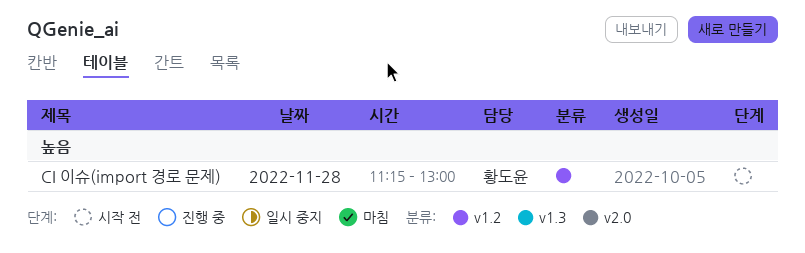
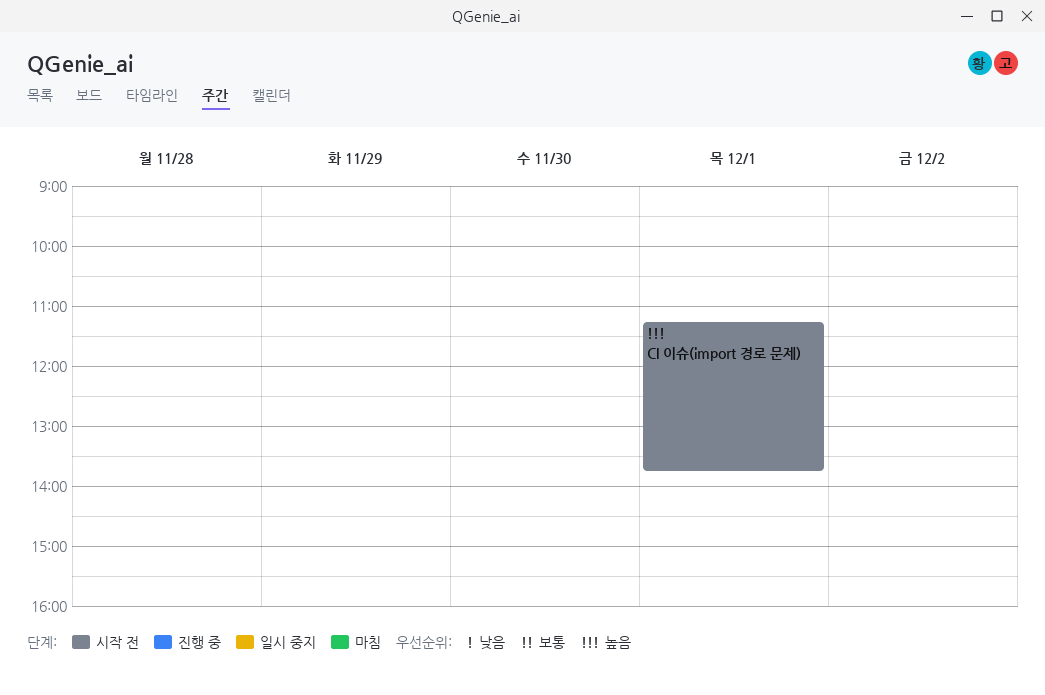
CI 이슈(import 경로 문제), day: Nov 28 -> Dec 1
CI 이슈(import 경로 문제), ends: 13:00 -> 13:45

